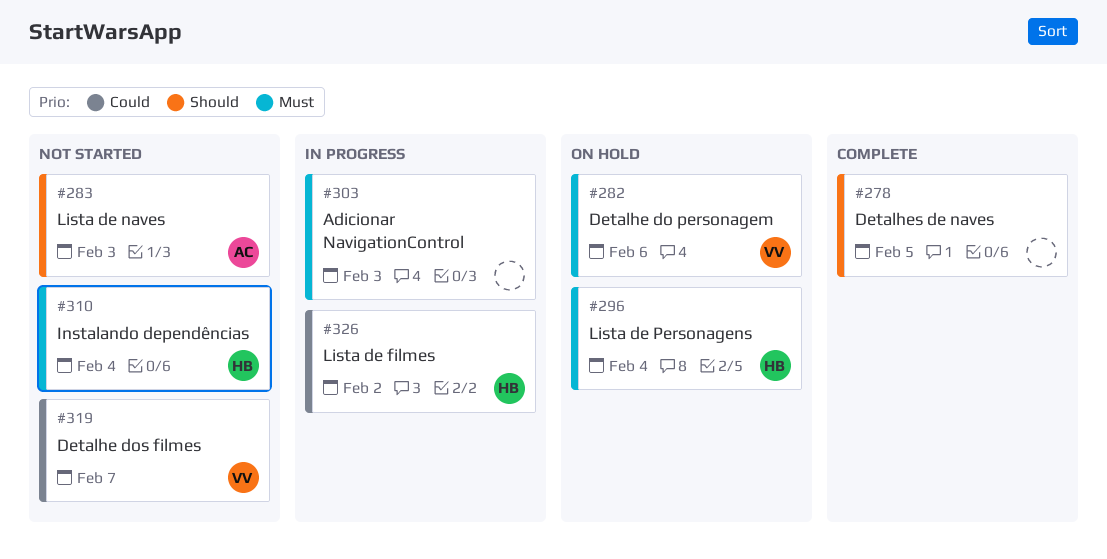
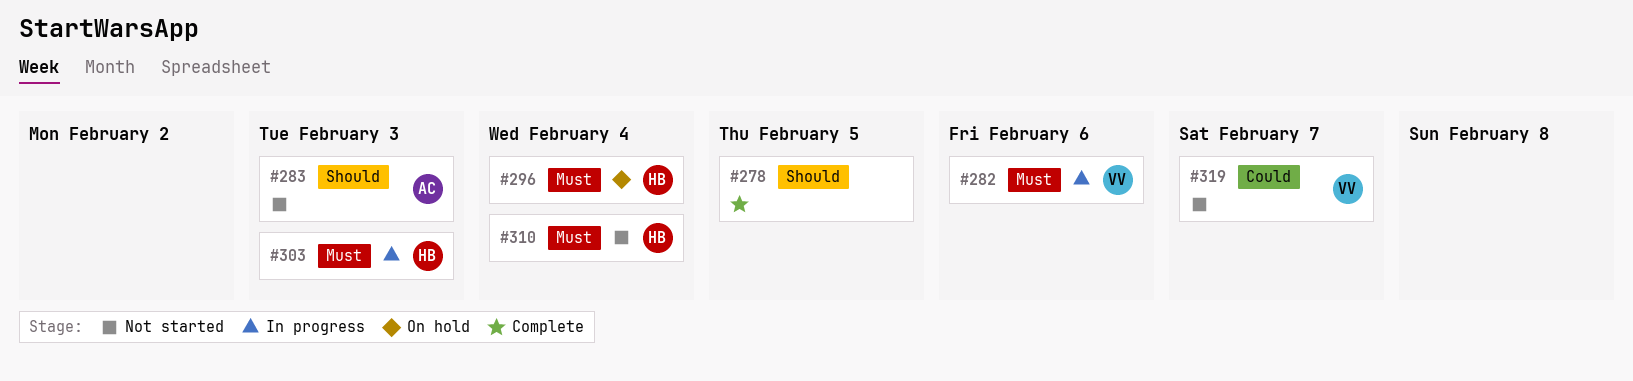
#282, status: On hold -> In progress
#303, owner: none -> HB
#326: present -> none

